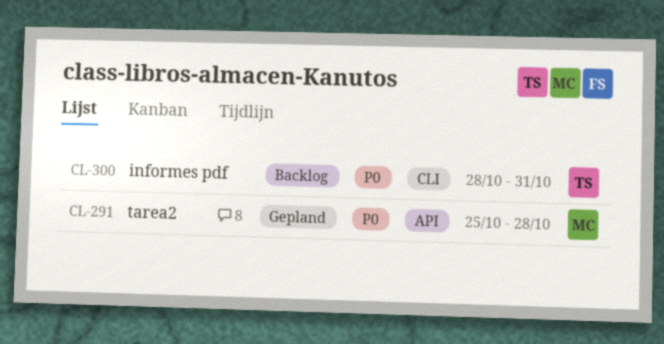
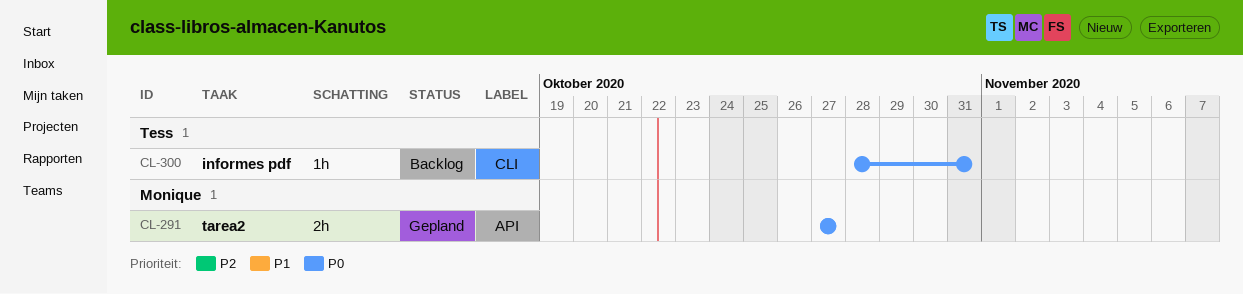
CL-291, start: Oct 25 -> Oct 27
CL-291, due: Oct 28 -> Oct 27

